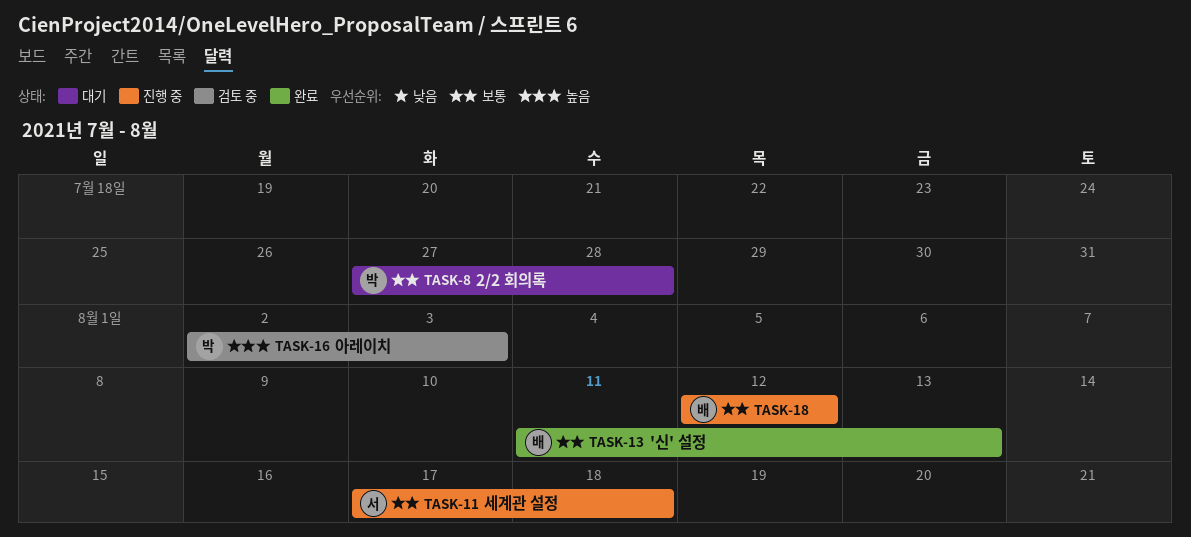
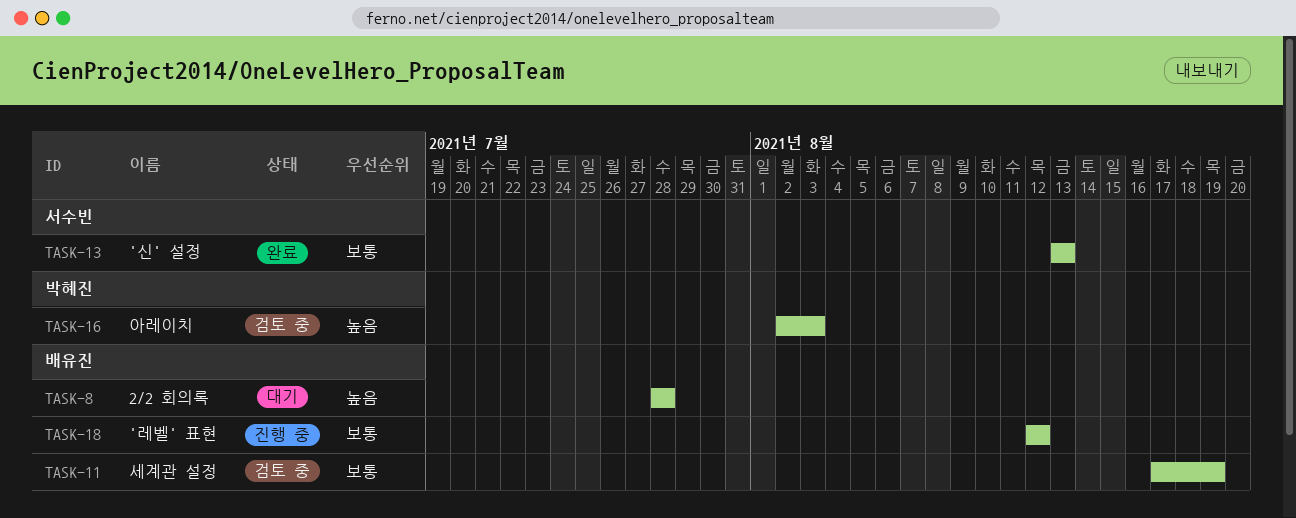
TASK-8, owner: 박혜진 -> 배유진
TASK-8, priority: 보통 -> 높음
TASK-8, start: Jul 27 -> Jul 28
TASK-11, status: 진행 중 -> 검토 중
TASK-11, owner: 서수빈 -> 배유진
TASK-11, due: Aug 18 -> Aug 19
TASK-13, owner: 배유진 -> 서수빈
TASK-13, start: Aug 11 -> Aug 13

